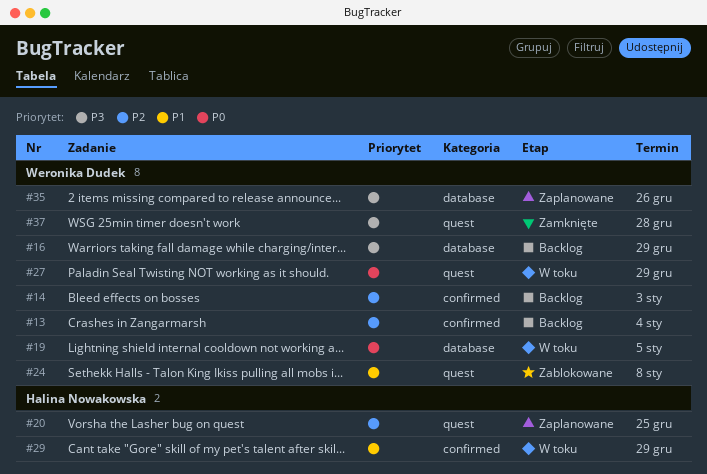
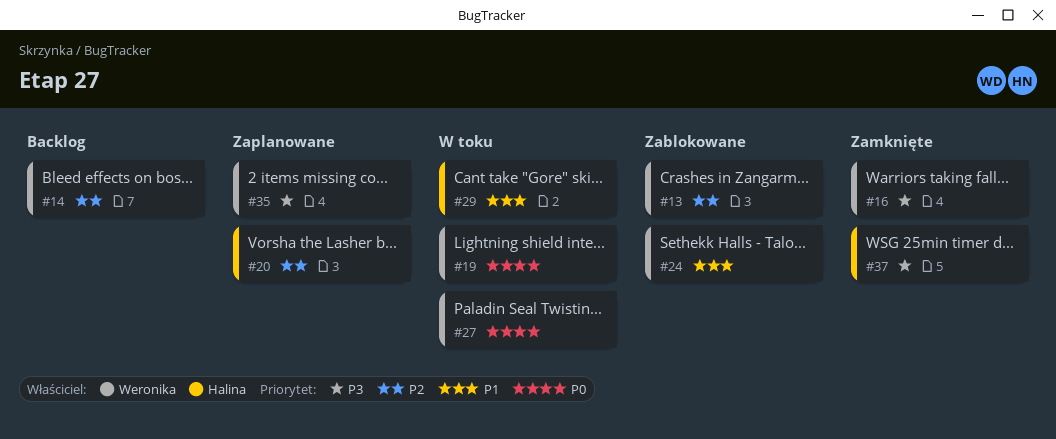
#13, status: Backlog -> Zablokowane
#16, status: Backlog -> Zamknięte
#37, owner: Weronika Dudek -> Halina Nowakowska

